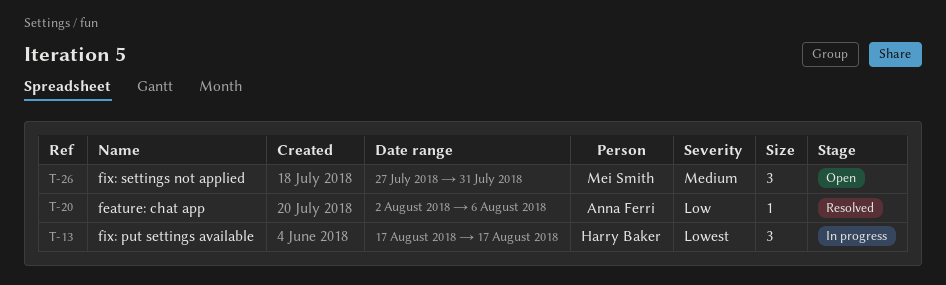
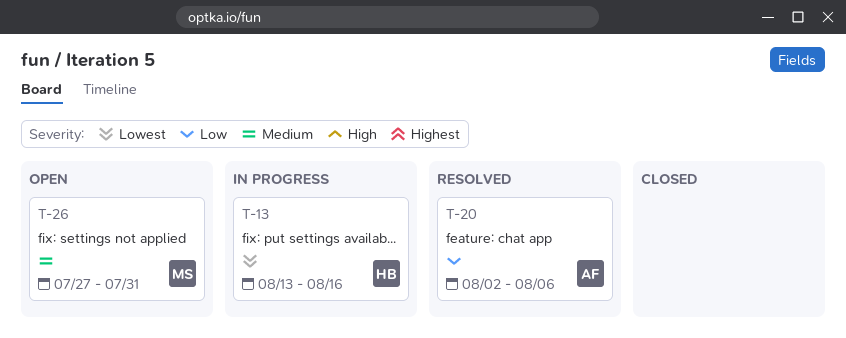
T-13, start: Aug 17 -> Aug 13
T-13, due: Aug 17 -> Aug 16

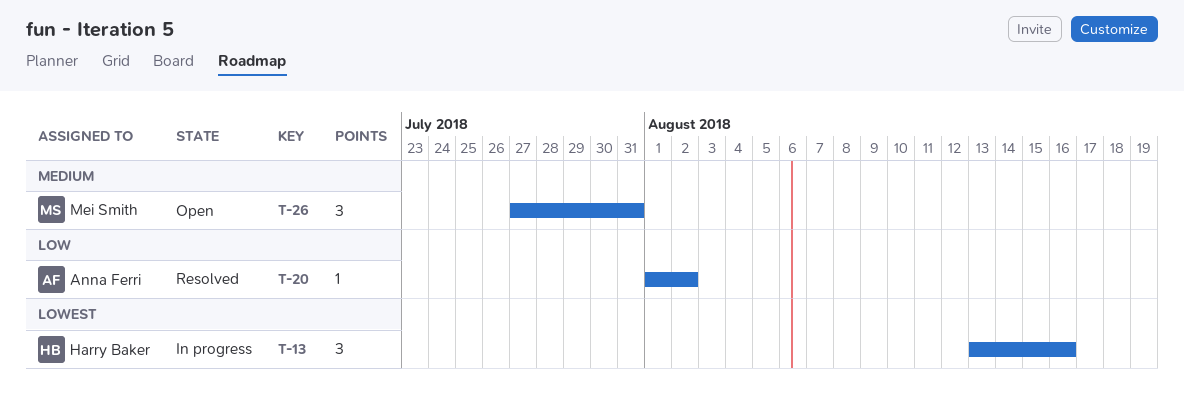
T-20, start: Aug 2 -> Aug 1
T-20, due: Aug 6 -> Aug 2

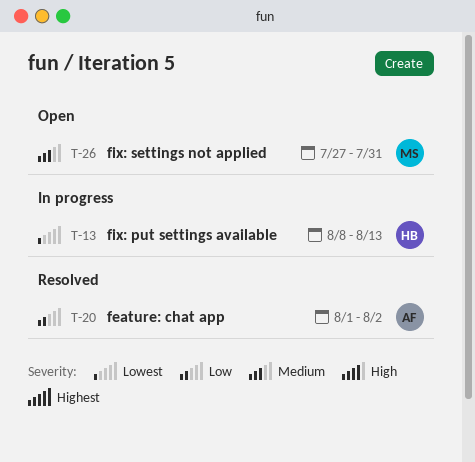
T-13, start: Aug 13 -> Aug 8
T-13, due: Aug 16 -> Aug 13

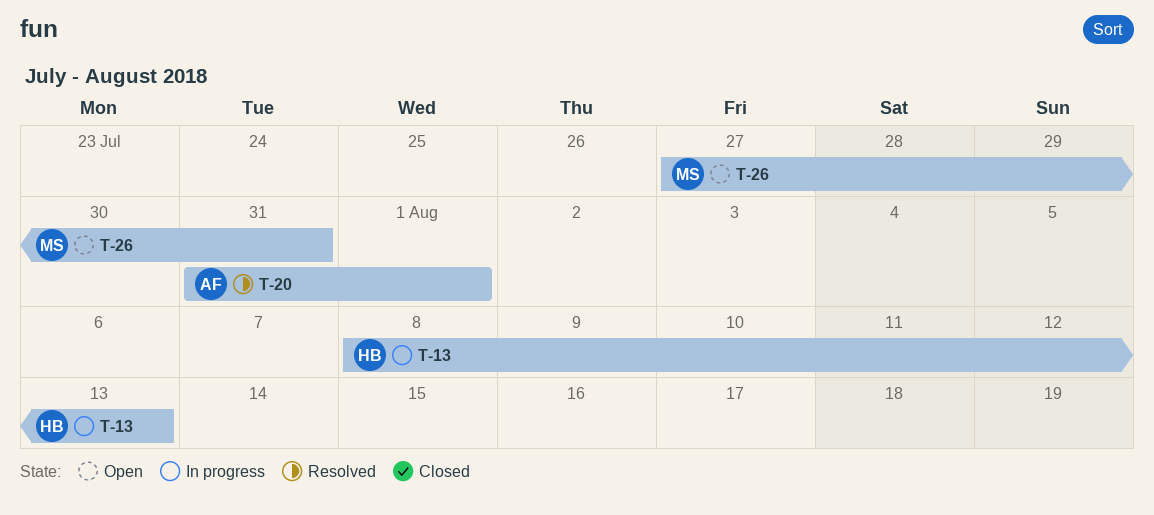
T-20, start: Aug 1 -> Jul 31
T-20, due: Aug 2 -> Aug 1

